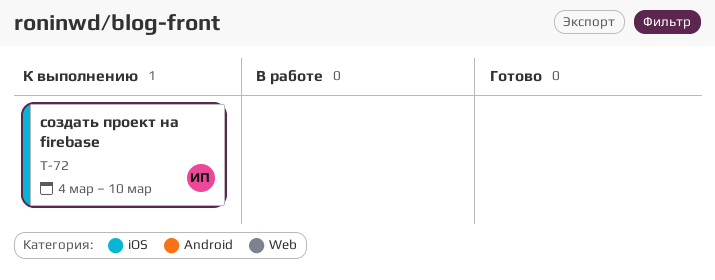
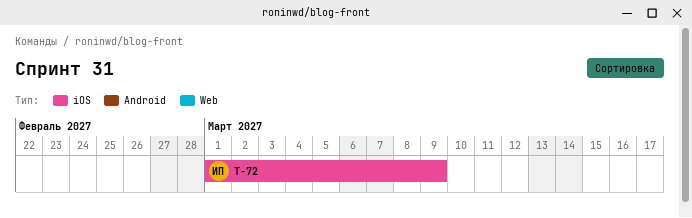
T-72, start: Mar 4 -> Mar 1
T-72, due: Mar 10 -> Mar 9

